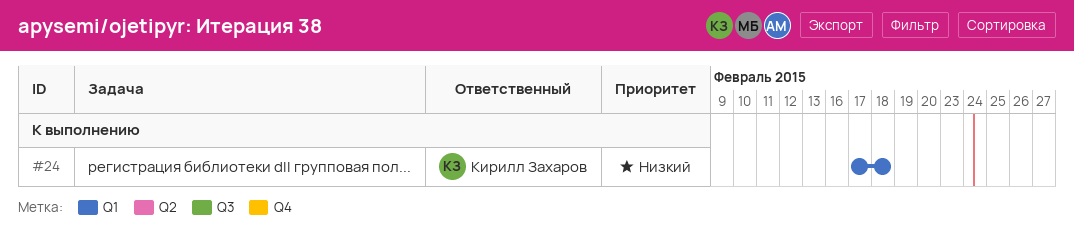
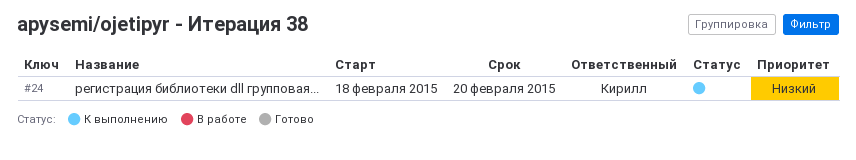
#24, start: Feb 17 -> Feb 18
#24, due: Feb 18 -> Feb 20

